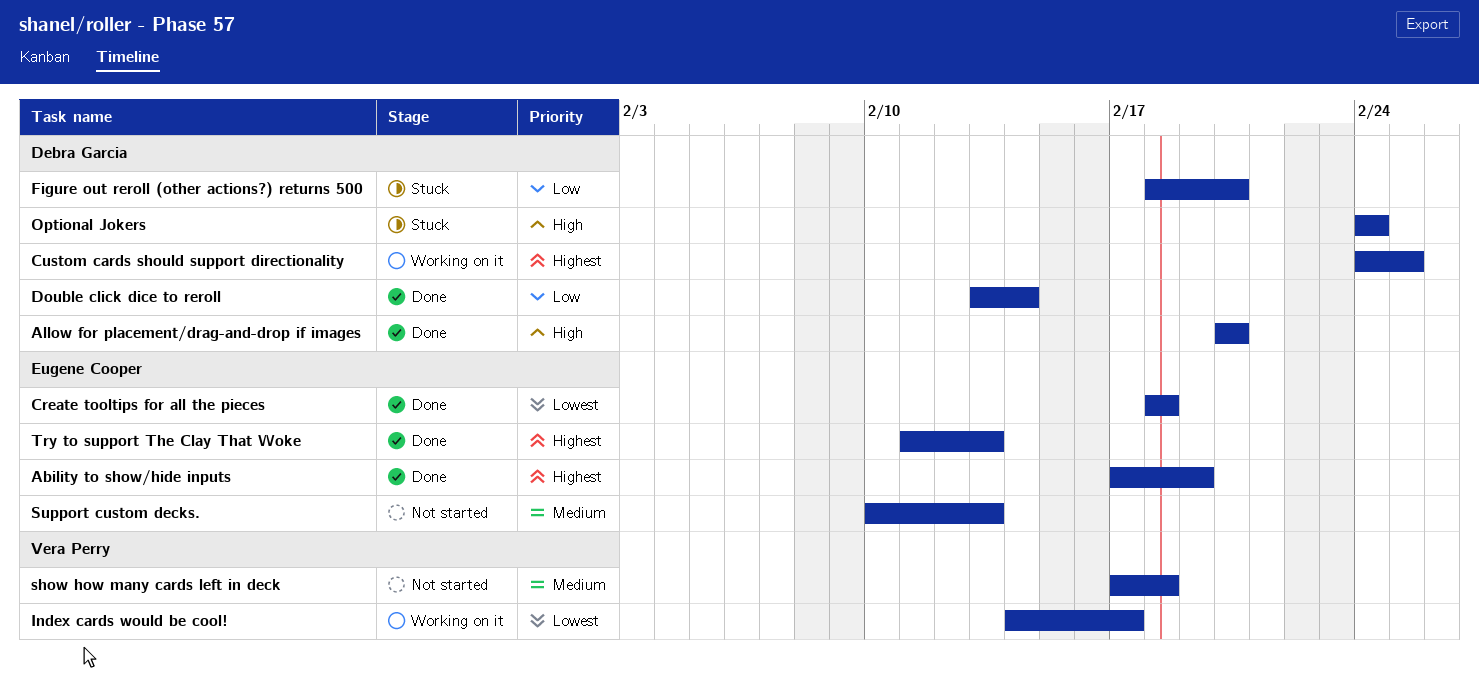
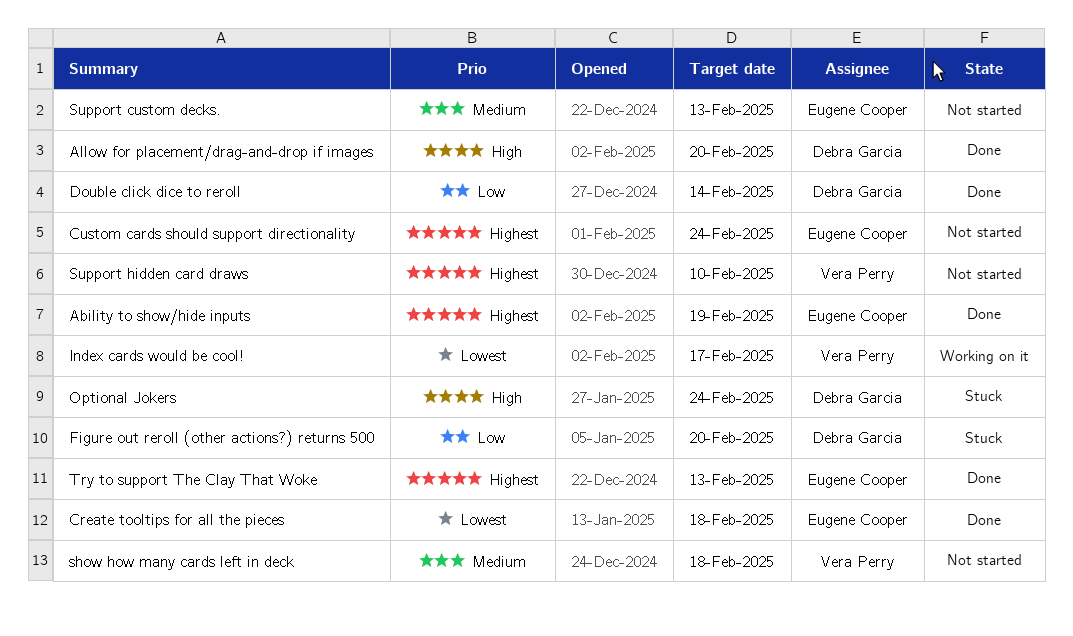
Custom cards should support directionality, status: Working on it -> Not started
Custom cards should support directionality, owner: Debra Garcia -> Eugene Cooper
Custom cards should support directionality, due: Feb 25 -> Feb 24
Support hidden card draws: none -> present

